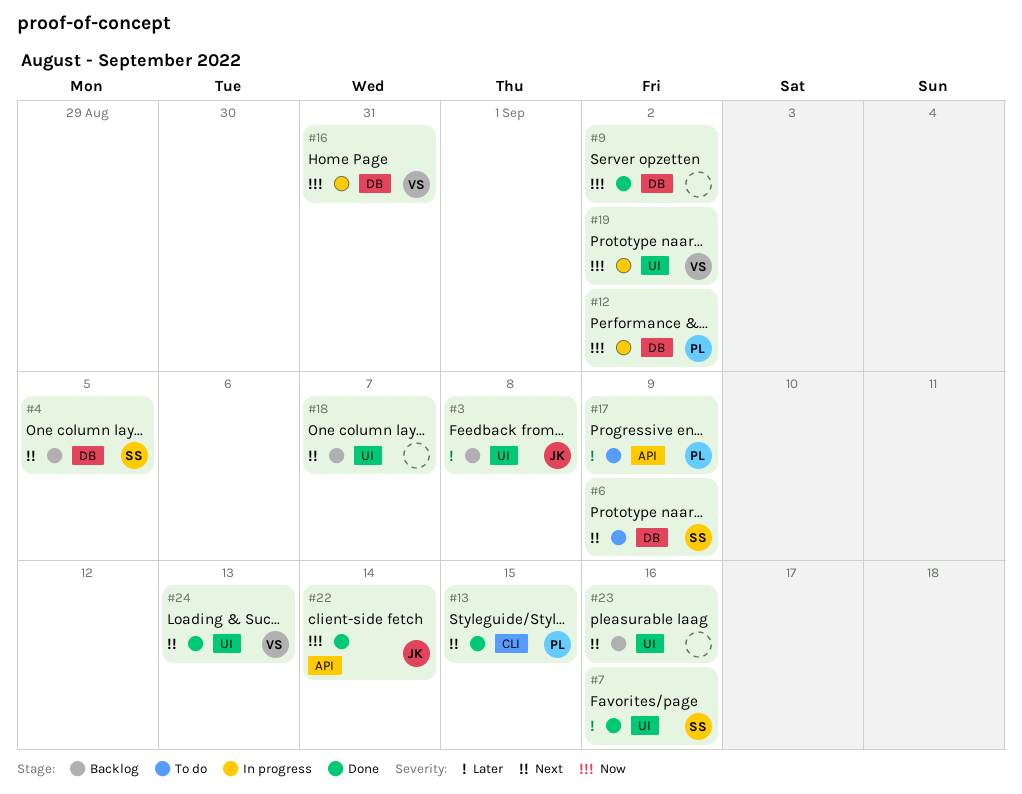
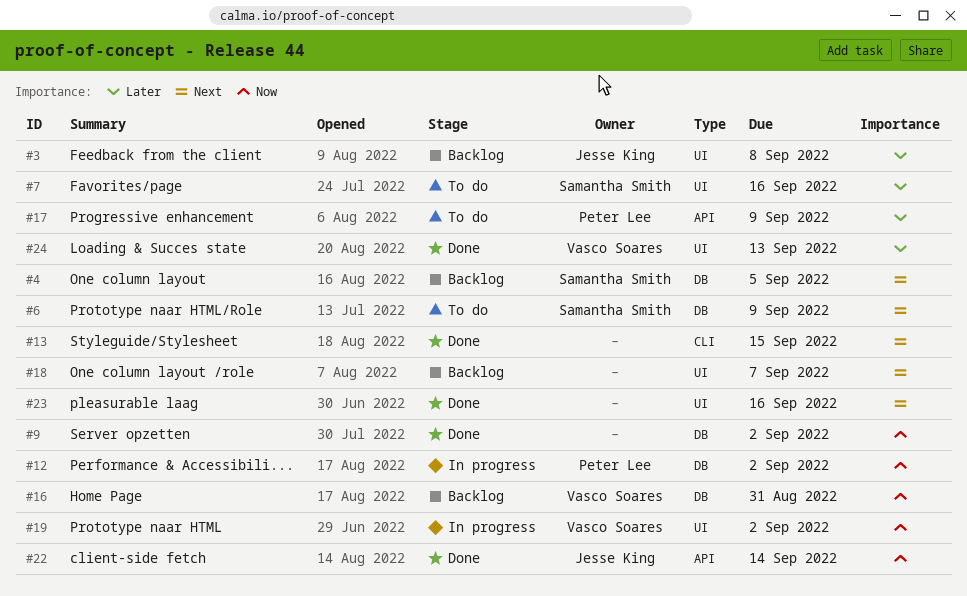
#7, status: Done -> To do
#13, owner: Peter Lee -> none
#16, status: In progress -> Backlog
#23, status: Backlog -> Done
#24, priority: Next -> Later

